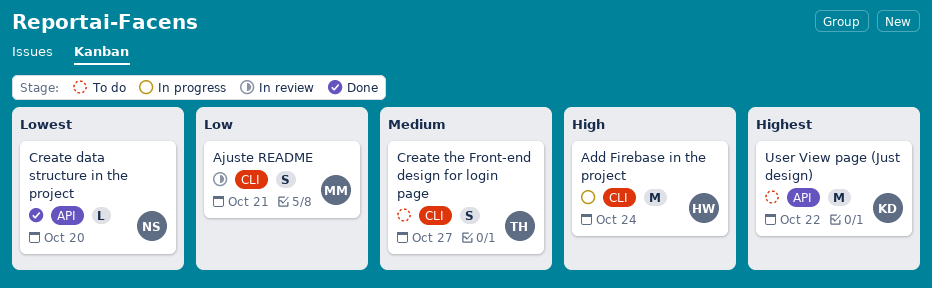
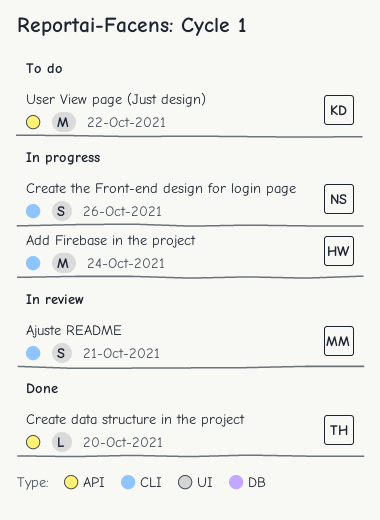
Create data structure in the project, owner: NS -> TH
Create the Front-end design for login page, status: To do -> In progress
Create the Front-end design for login page, owner: TH -> NS
Create the Front-end design for login page, due: Oct 27 -> Oct 26

